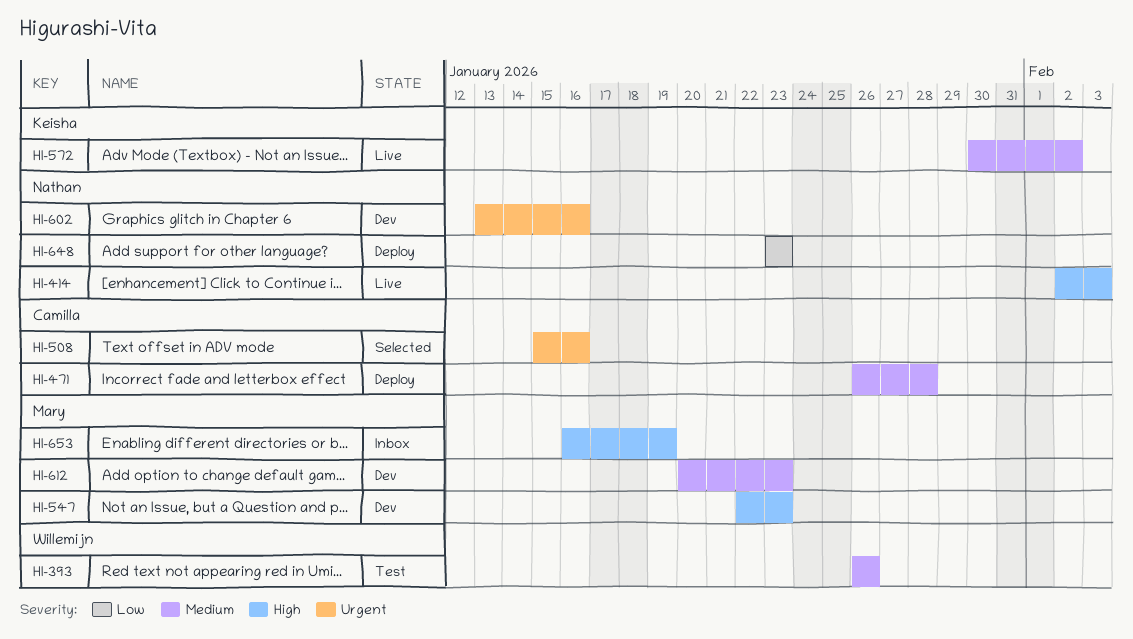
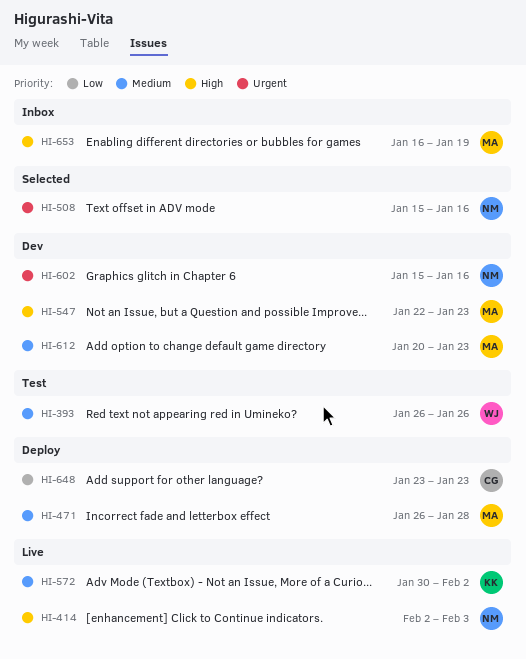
HI-471, owner: Camilla -> Mary
HI-508, owner: Camilla -> Nathan
HI-602, start: Jan 13 -> Jan 15
HI-648, owner: Nathan -> Camilla

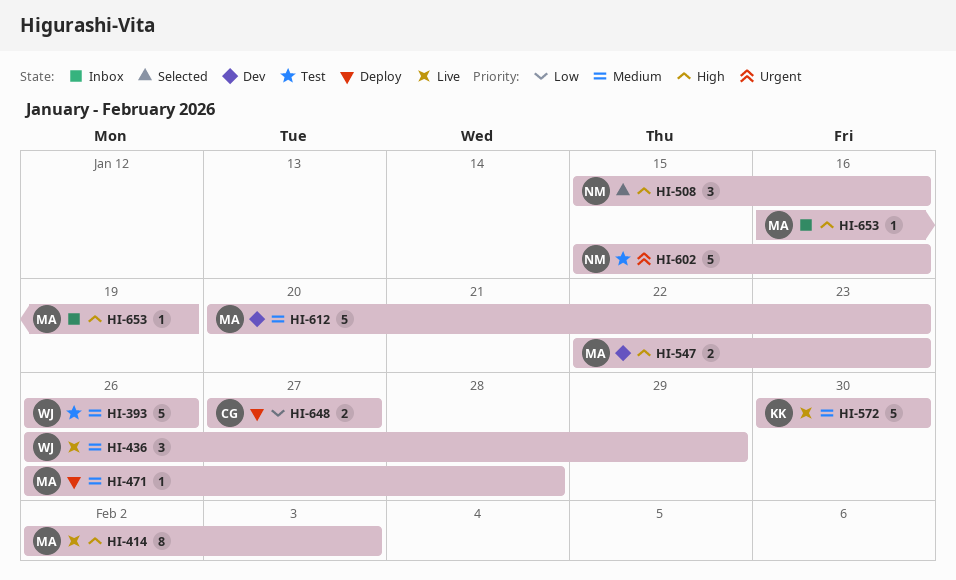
HI-414, owner: NM -> MA
HI-436: none -> present
HI-508, priority: Urgent -> High
HI-572, due: Feb 2 -> Jan 30
HI-602, status: Dev -> Test
HI-648, start: Jan 23 -> Jan 27
HI-648, due: Jan 23 -> Jan 27

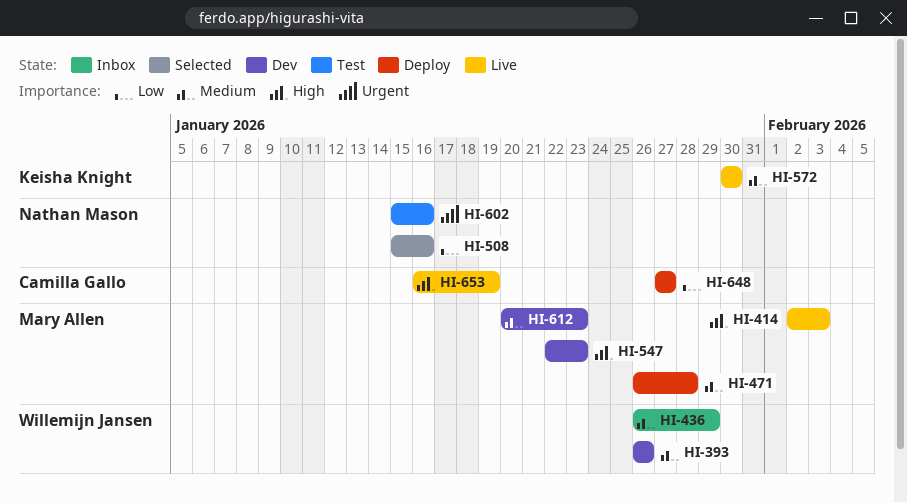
HI-393, status: Test -> Dev
HI-436, status: Live -> Inbox
HI-508, priority: High -> Low
HI-653, status: Inbox -> Live
HI-653, owner: Mary Allen -> Camilla Gallo

